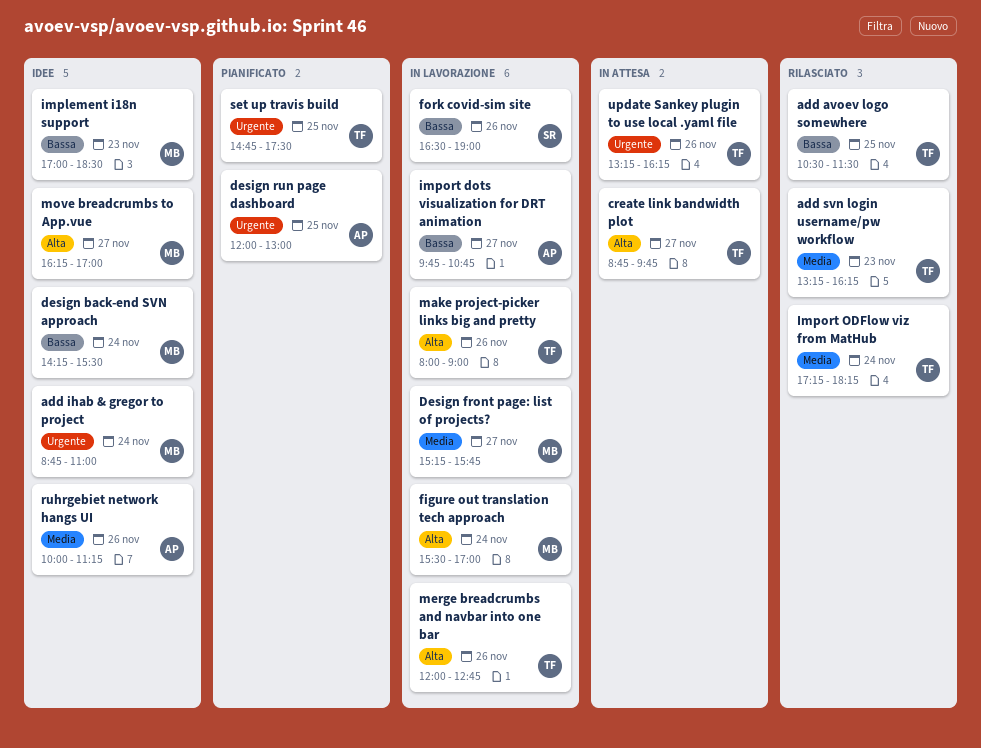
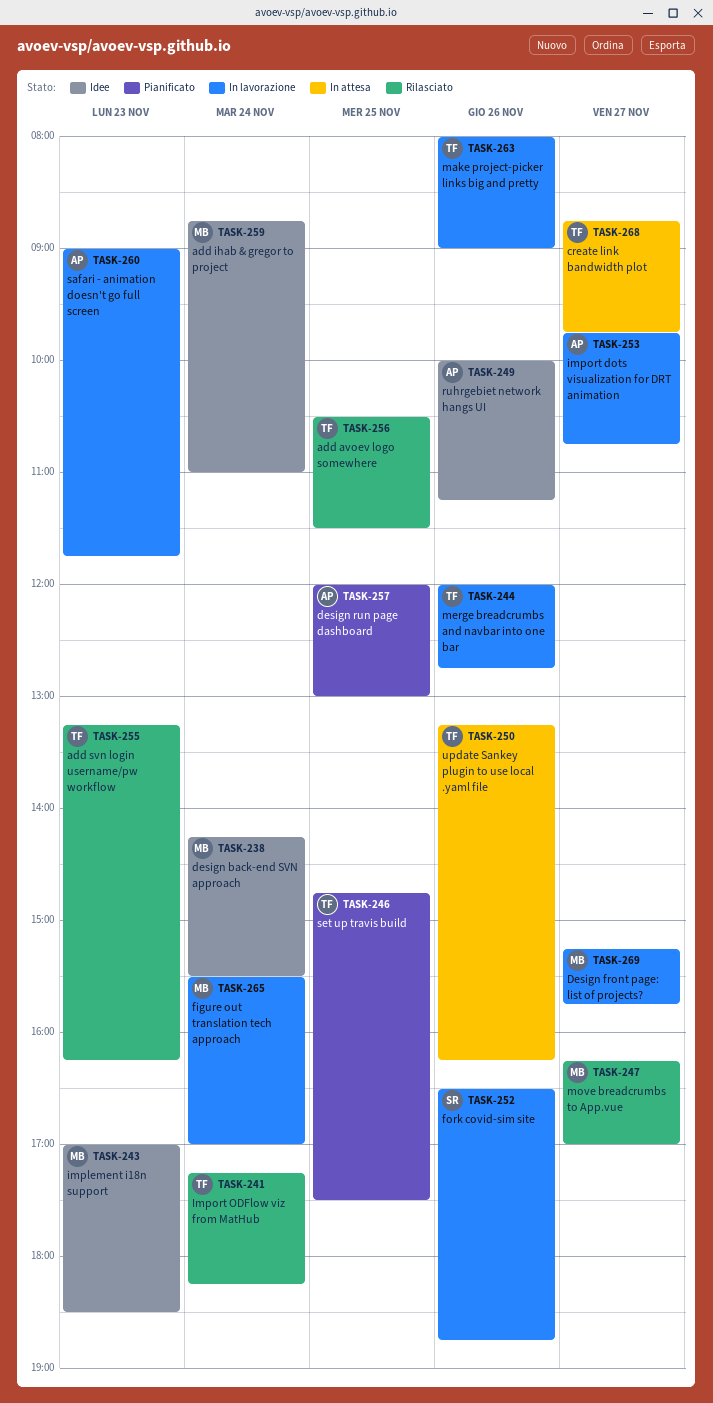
fork covid-sim site, ends: 19:00 -> 18:45
move breadcrumbs to App.vue, status: Idee -> Rilasciato
safari - animation doesn't go full screen: none -> present

